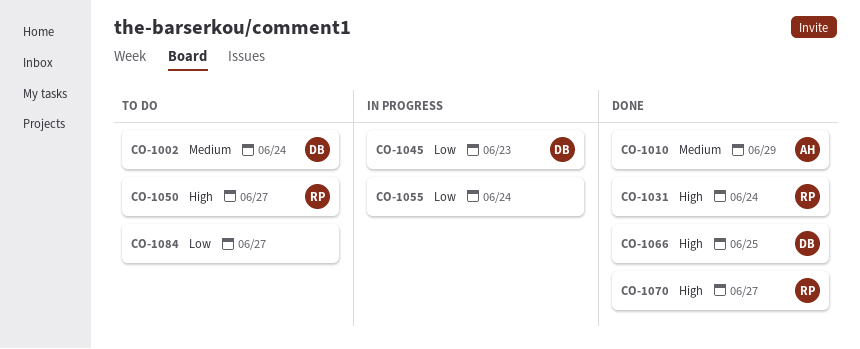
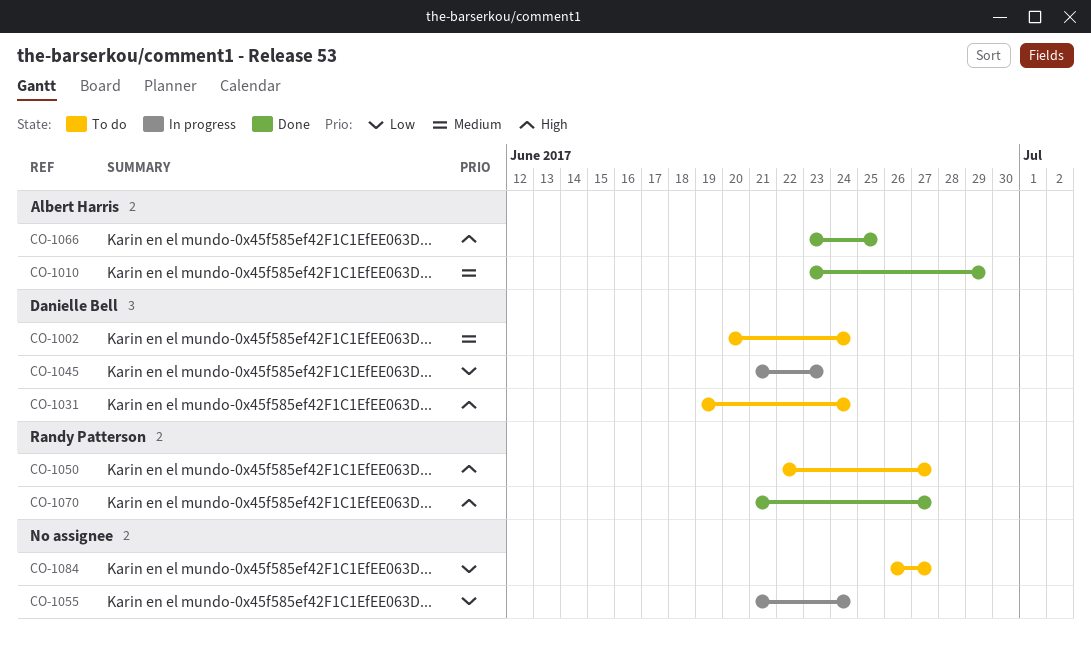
CO-1031, status: Done -> To do
CO-1031, owner: Randy Patterson -> Danielle Bell
CO-1066, owner: Danielle Bell -> Albert Harris

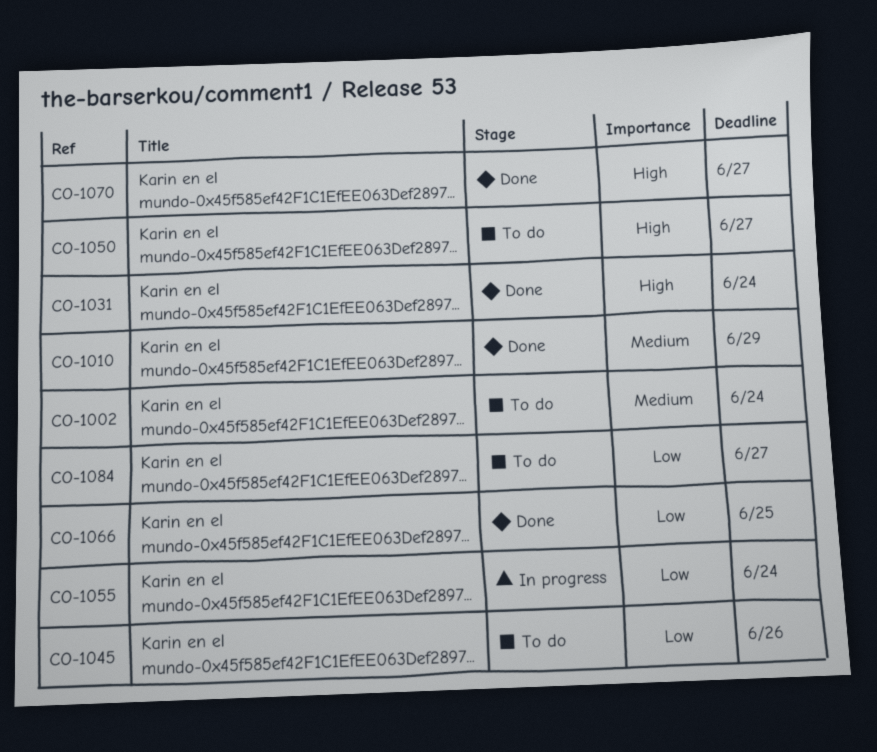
CO-1031, status: To do -> Done
CO-1045, status: In progress -> To do
CO-1045, due: Jun 23 -> Jun 26
CO-1066, priority: High -> Low

